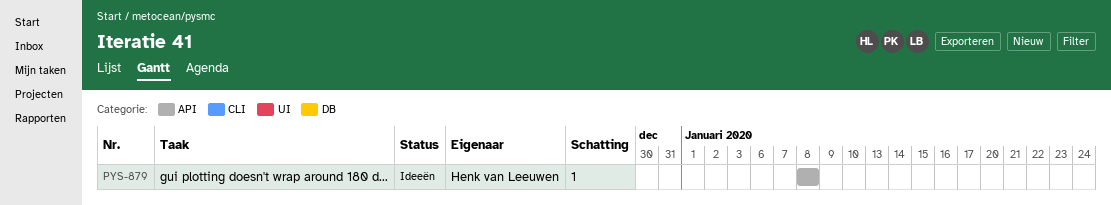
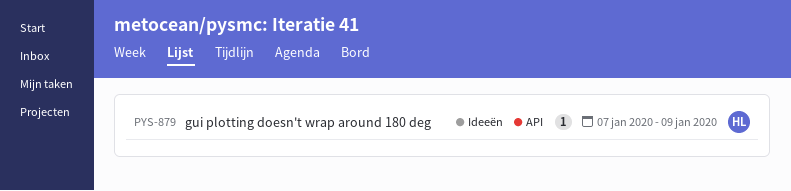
PYS-879, start: Jan 8 -> Jan 7
PYS-879, due: Jan 8 -> Jan 9

